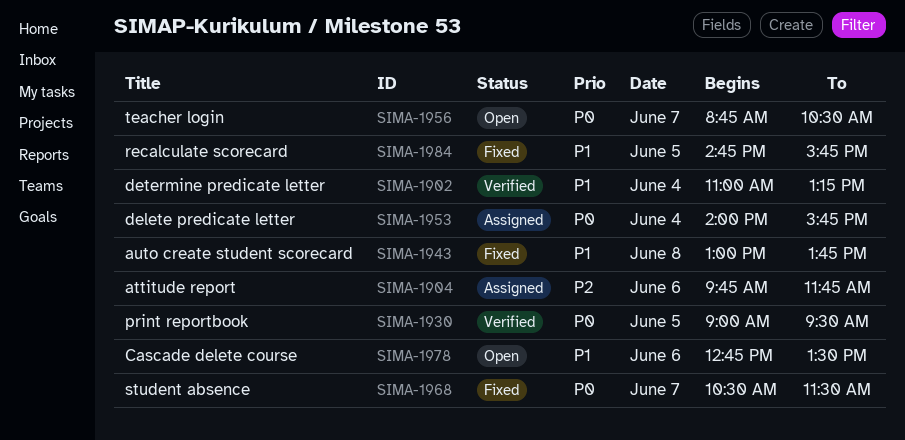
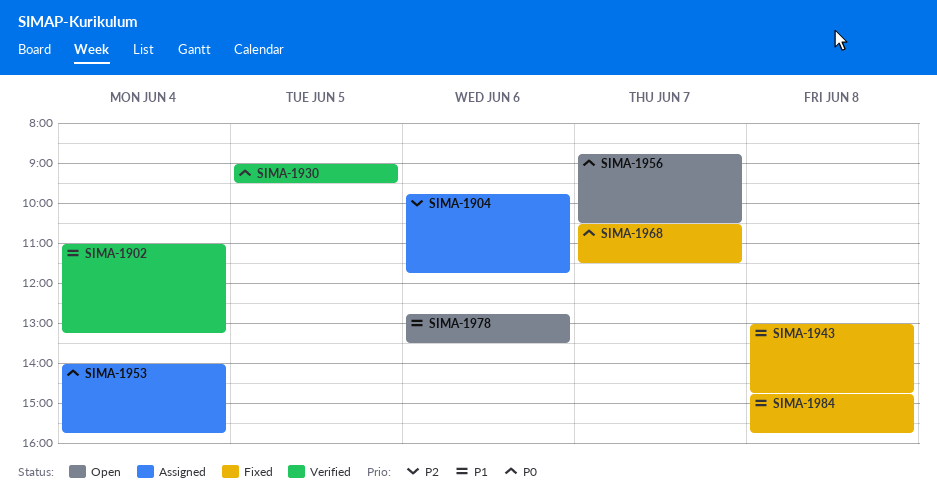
SIMA-1943, ends: 13:45 -> 14:45
SIMA-1984, day: Jun 5 -> Jun 8

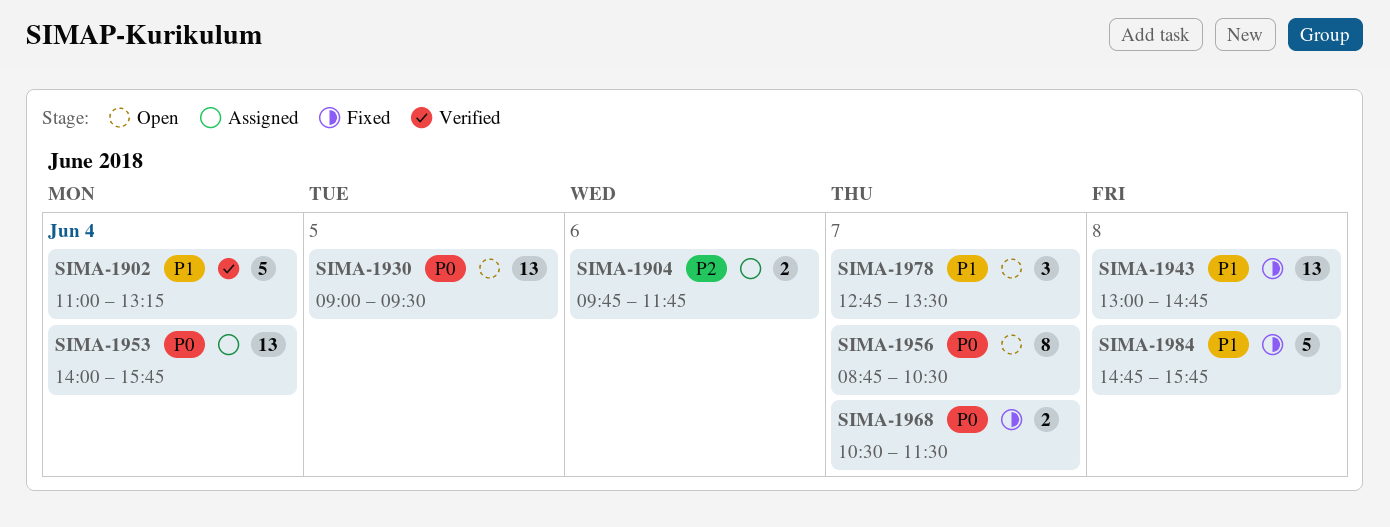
SIMA-1930, status: Verified -> Open
SIMA-1978, day: Jun 6 -> Jun 7

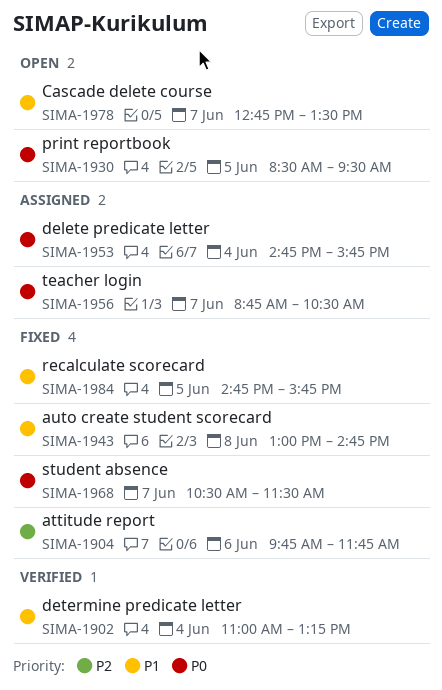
SIMA-1904, status: Assigned -> Fixed
SIMA-1930, begins: 09:00 -> 08:30
SIMA-1953, begins: 14:00 -> 14:45
SIMA-1956, status: Open -> Assigned
SIMA-1984, day: Jun 8 -> Jun 5

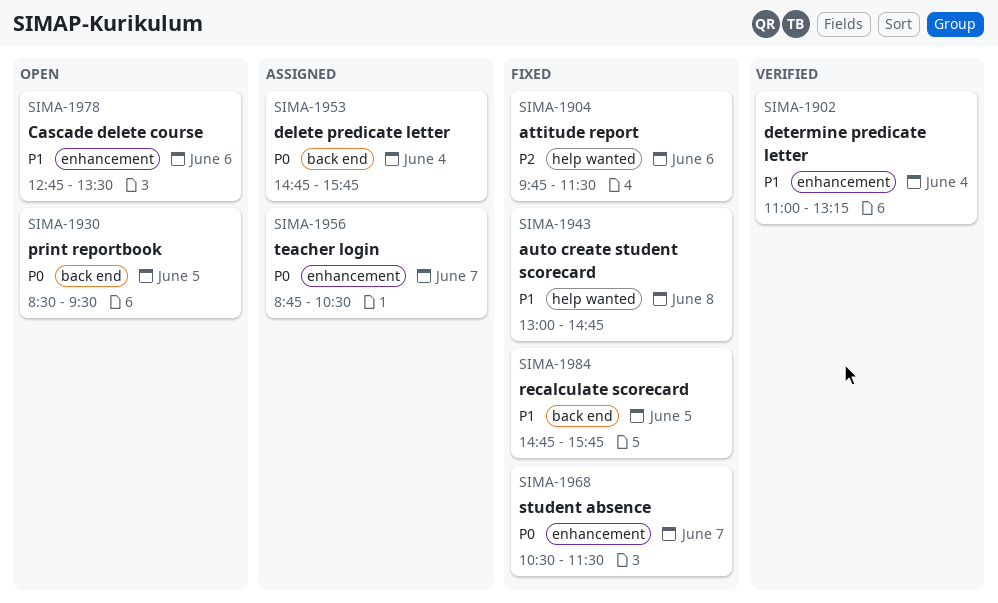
SIMA-1904, ends: 11:45 -> 11:30
SIMA-1978, day: Jun 7 -> Jun 6

